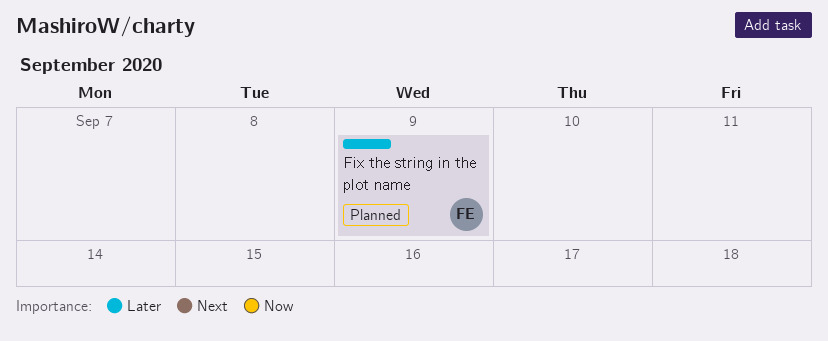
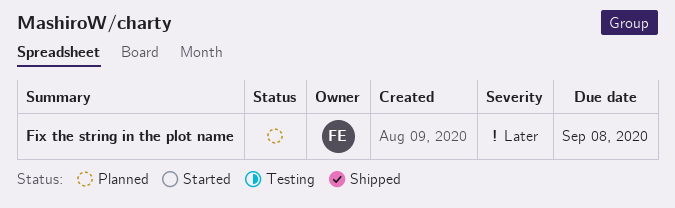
Fix the string in the plot name, due: Sep 9 -> Sep 8

